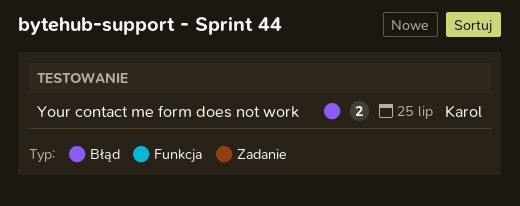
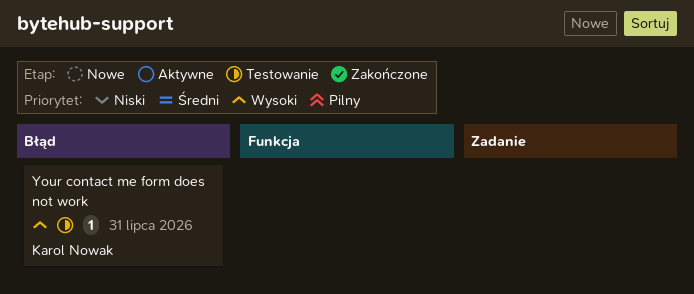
Your contact me form does not work, estimate: 2 -> 1
Your contact me form does not work, due: Jul 25 -> Jul 31

